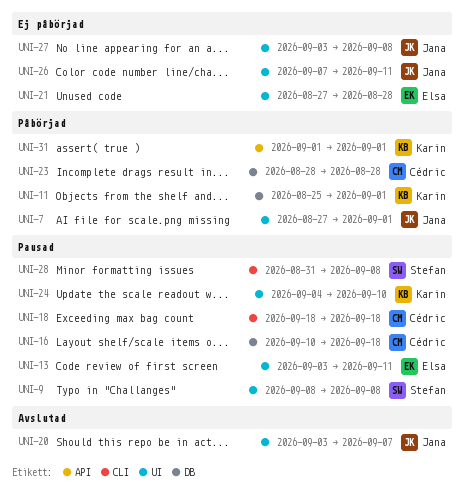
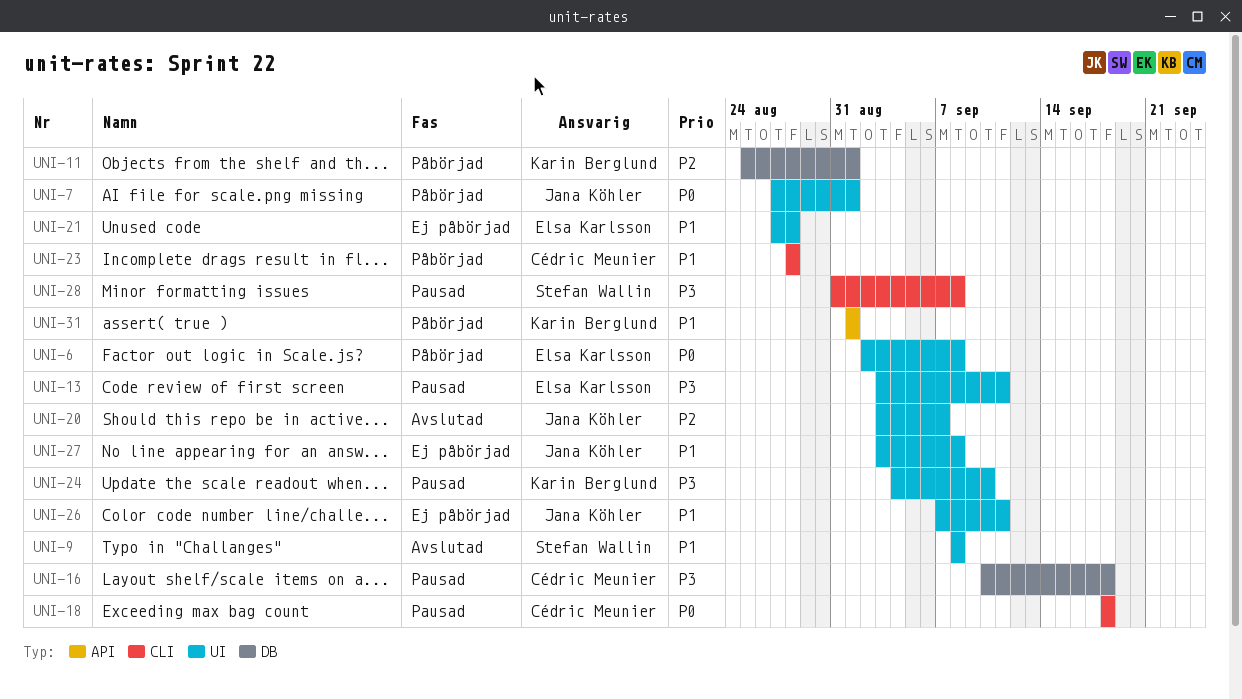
UNI-6: none -> present
UNI-9, status: Pausad -> Avslutad
UNI-23, label: DB -> CLI

